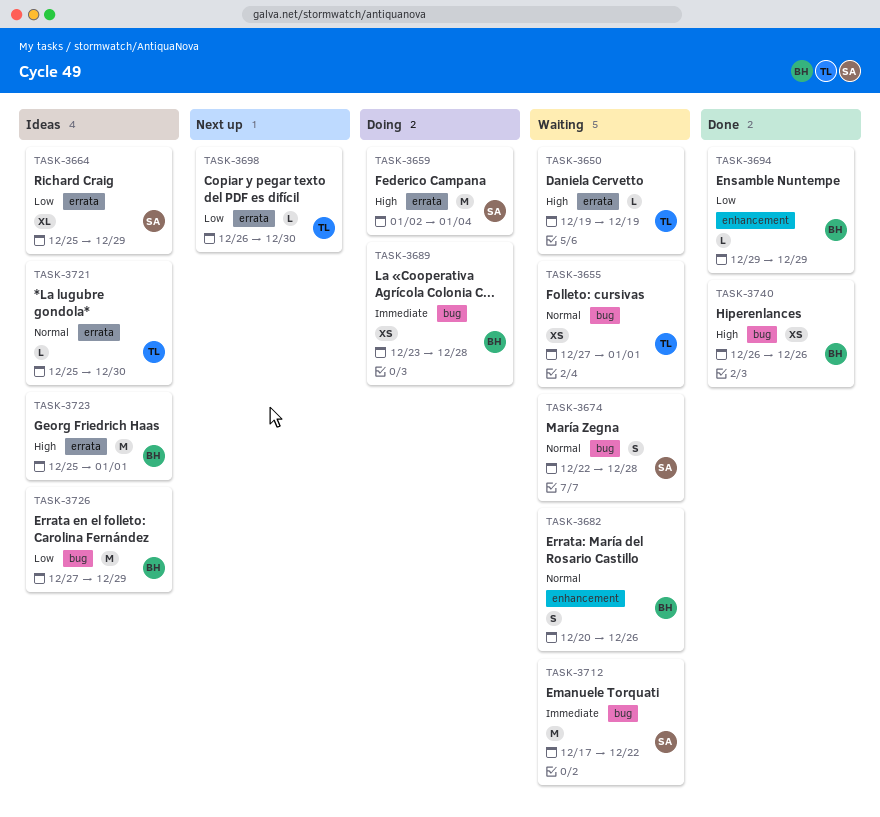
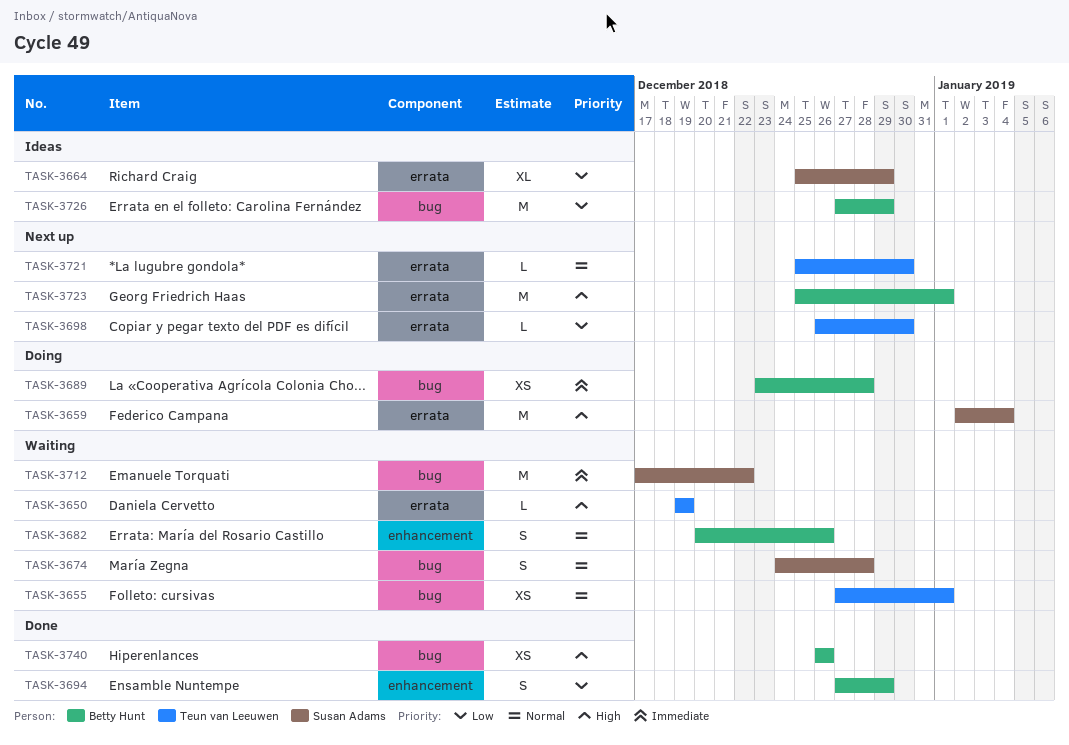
TASK-3674, start: Dec 22 -> Dec 24
TASK-3694, estimate: L -> S
TASK-3694, start: Dec 29 -> Dec 27
TASK-3721, status: Ideas -> Next up
TASK-3723, status: Ideas -> Next up

